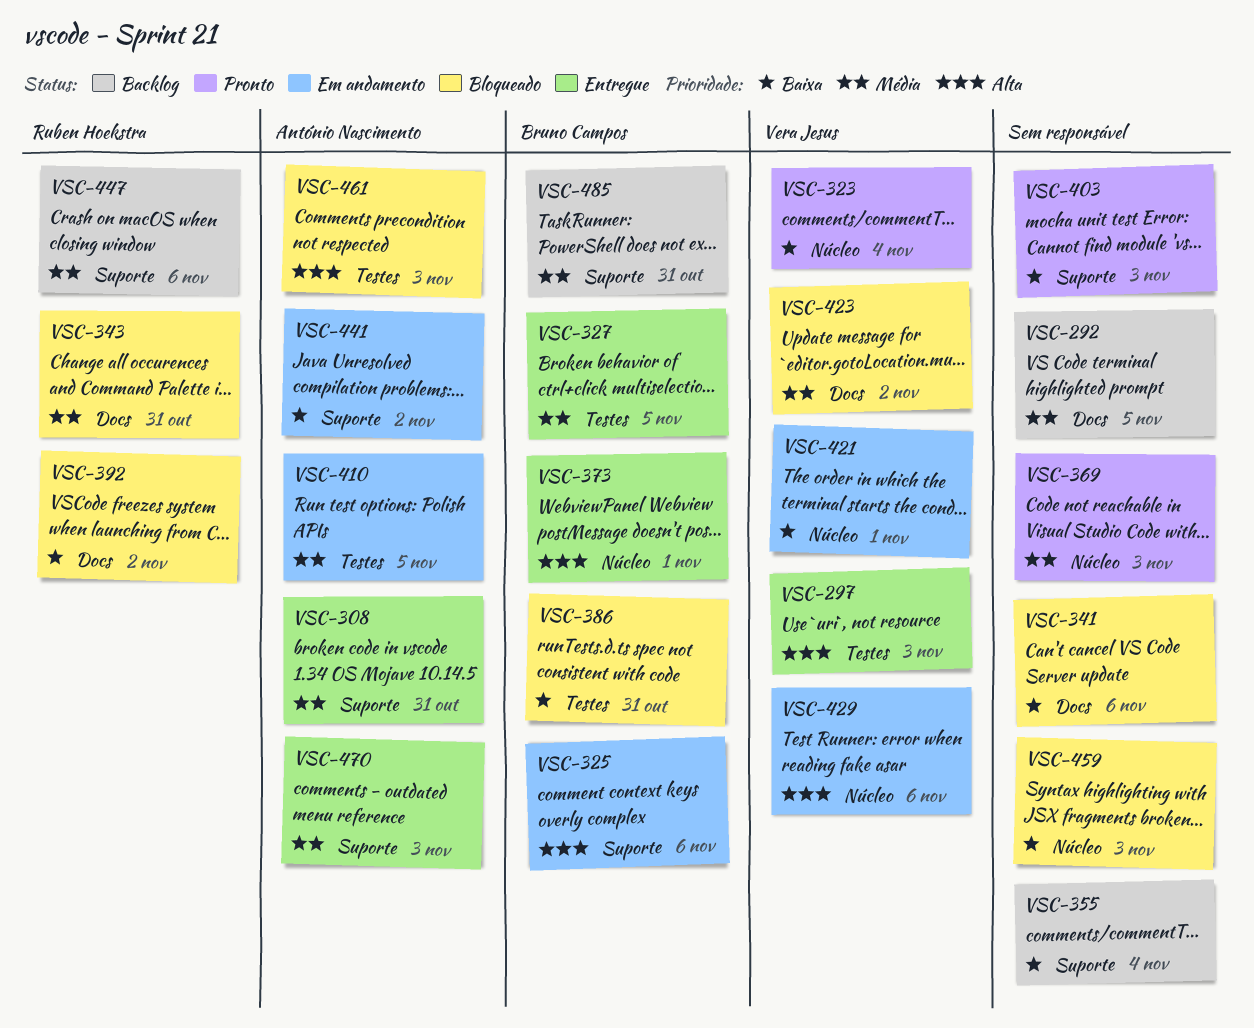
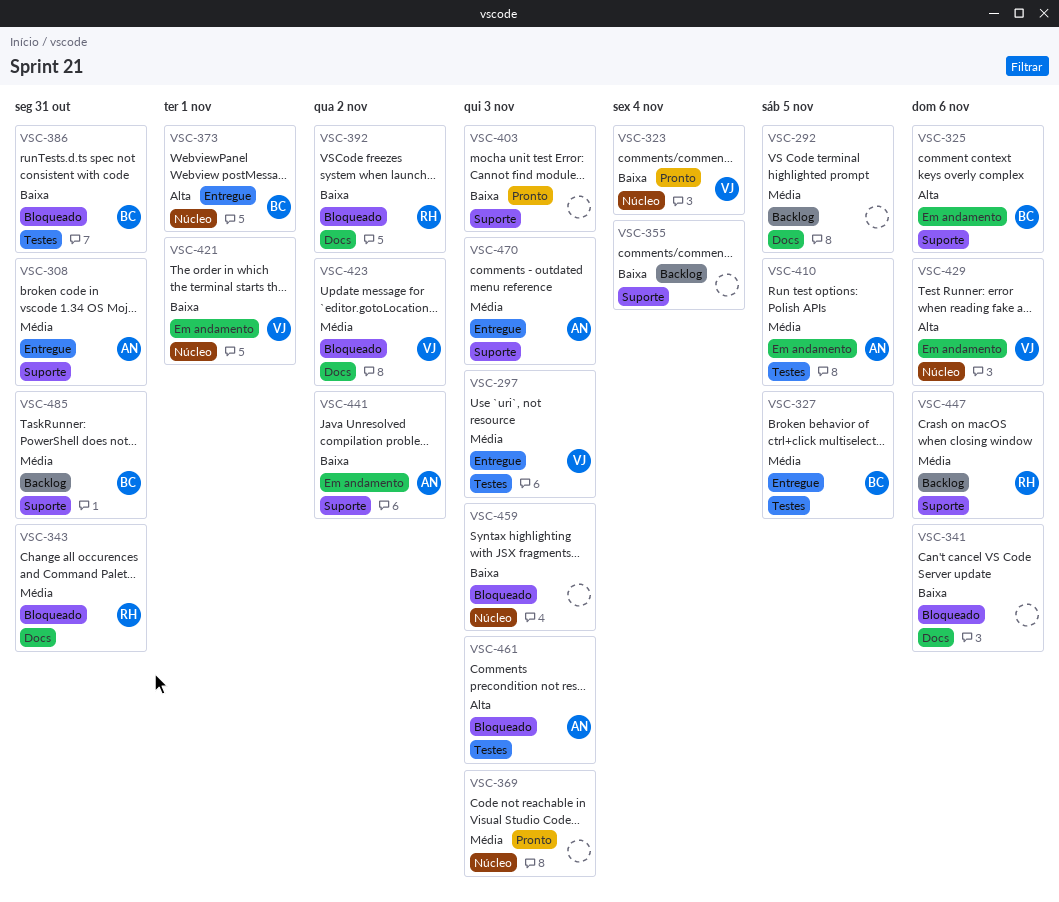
VSC-297, priority: Alta -> Média

